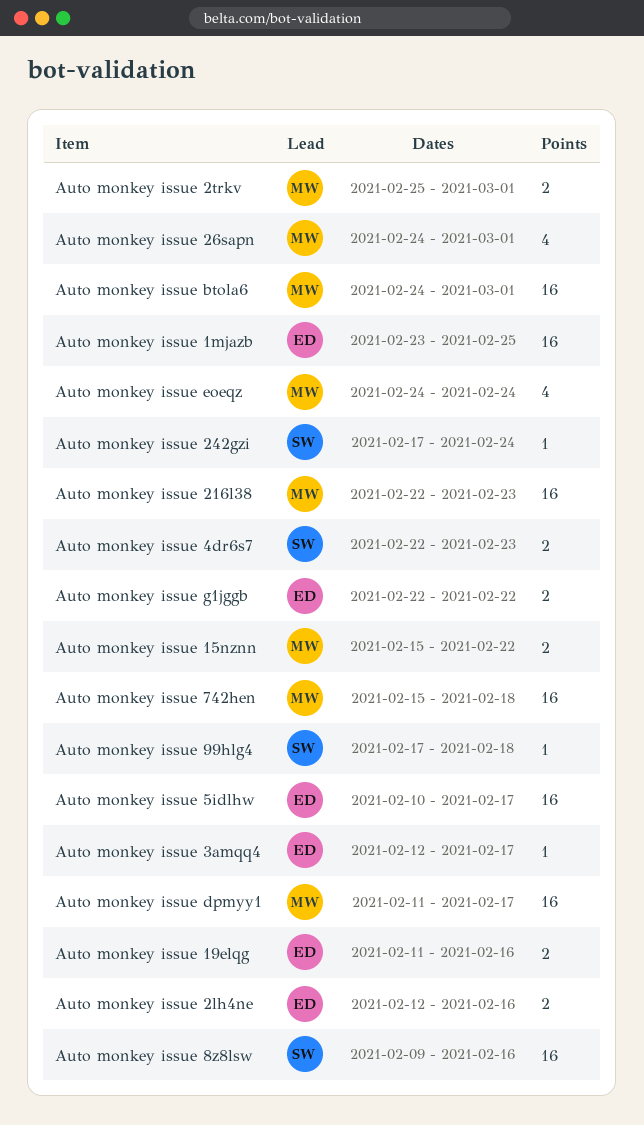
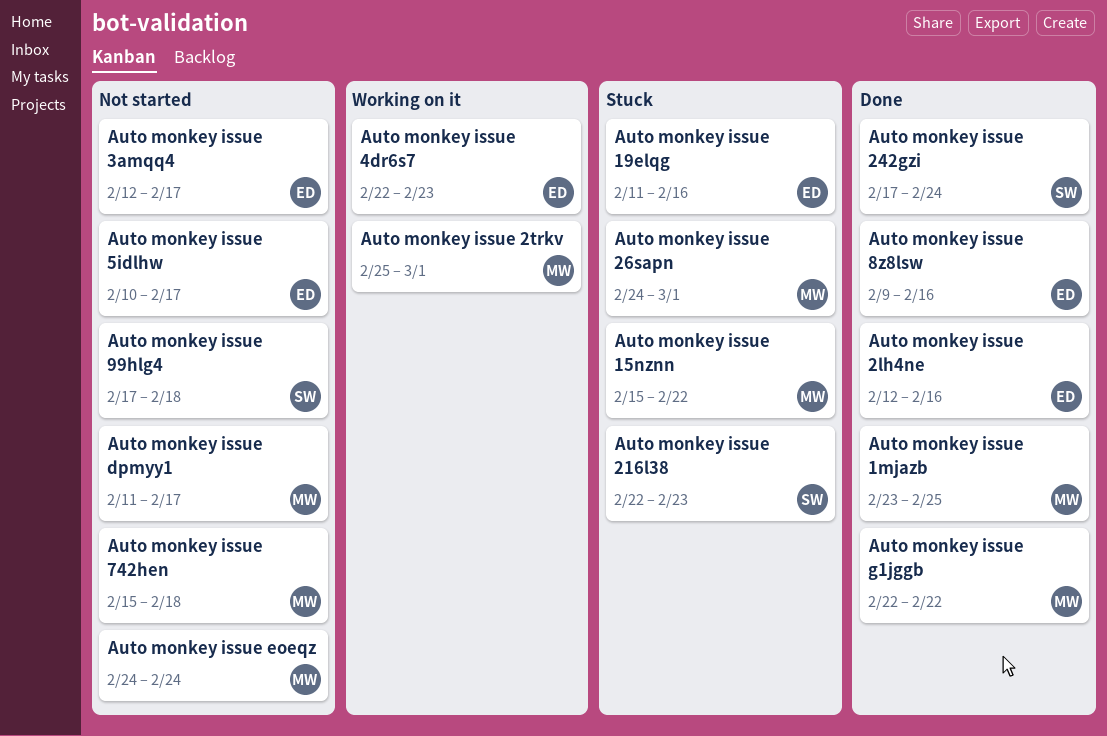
Auto monkey issue 1mjazb, owner: ED -> MW
Auto monkey issue 216l38, owner: MW -> SW
Auto monkey issue 4dr6s7, owner: SW -> ED
Auto monkey issue 8z8lsw, owner: SW -> ED
Auto monkey issue btola6: present -> none
Auto monkey issue g1jggb, owner: ED -> MW

